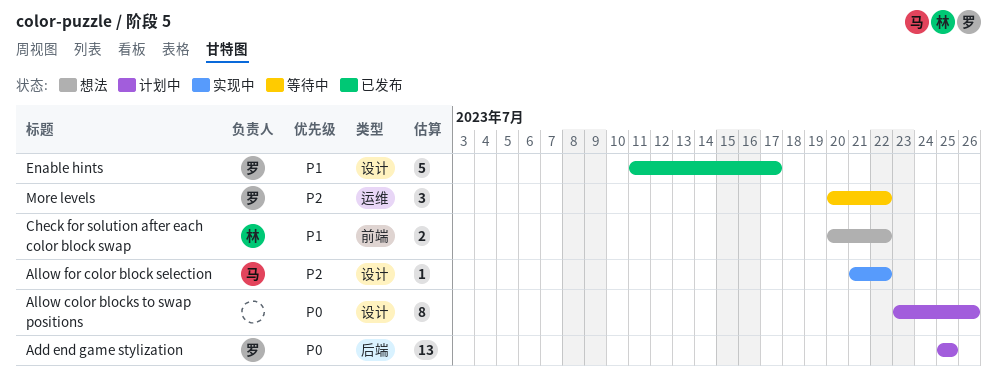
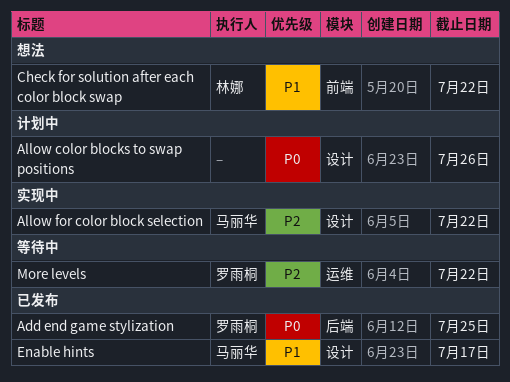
Add end game stylization, status: 计划中 -> 已发布
Enable hints, owner: 罗雨桐 -> 马丽华

